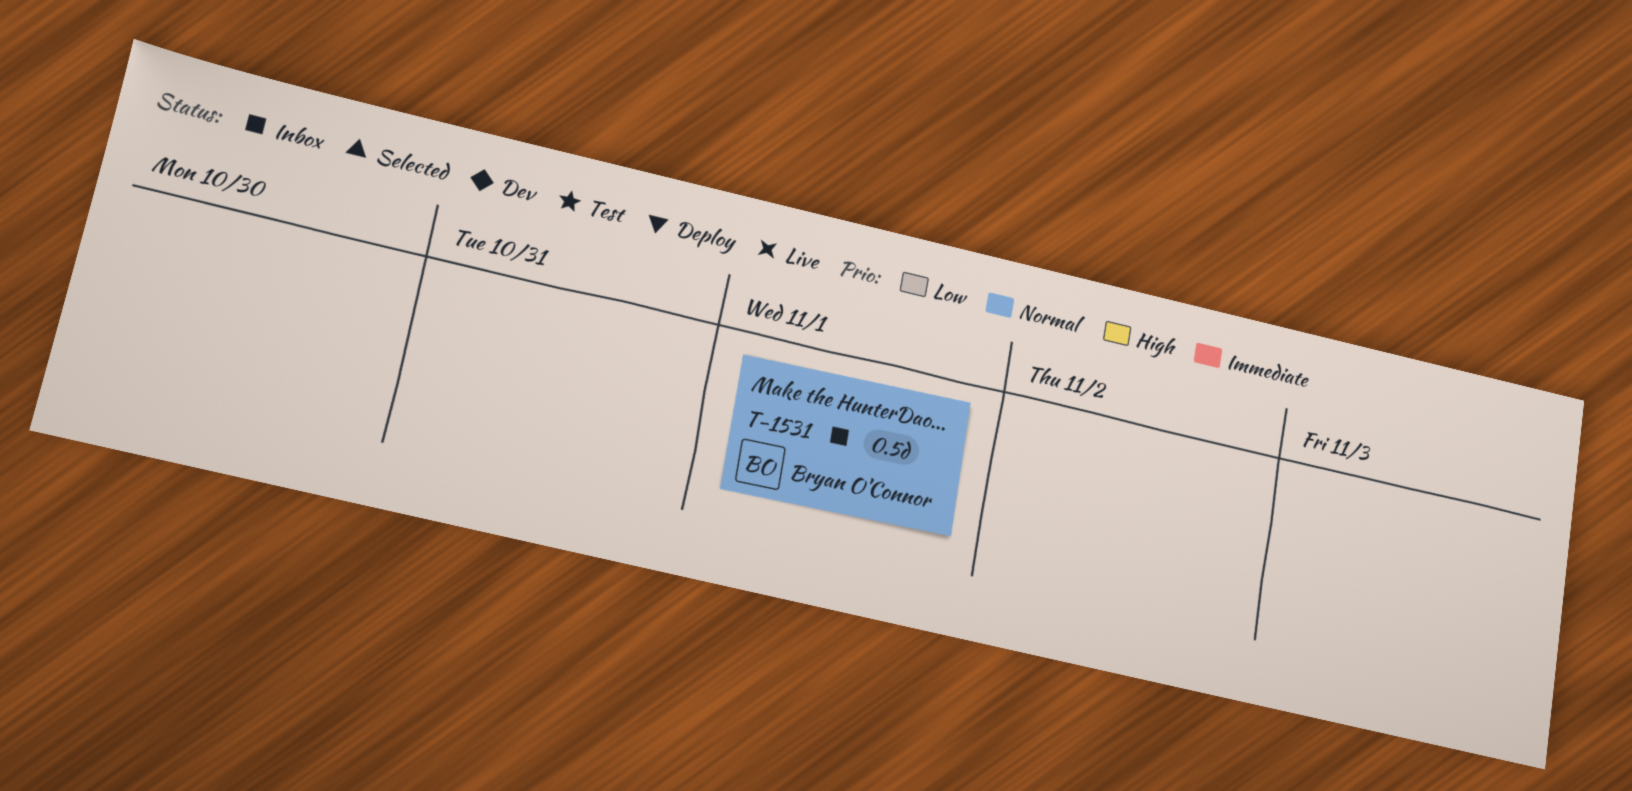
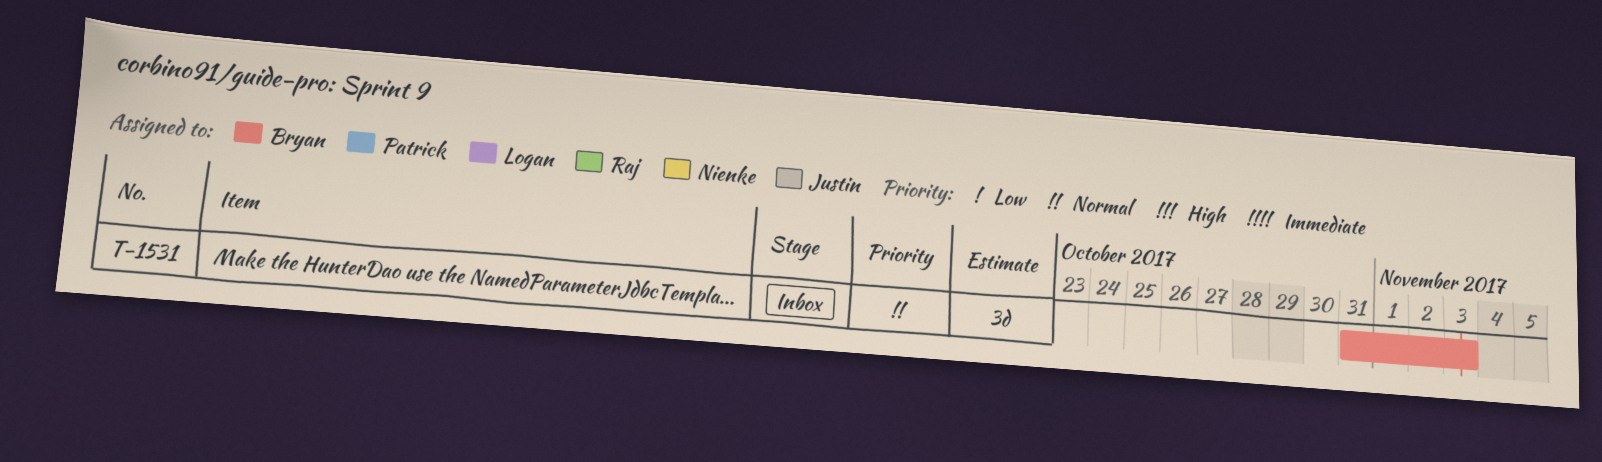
T-1531, estimate: 0.5d -> 3d
T-1531, due: Nov 1 -> Nov 3

